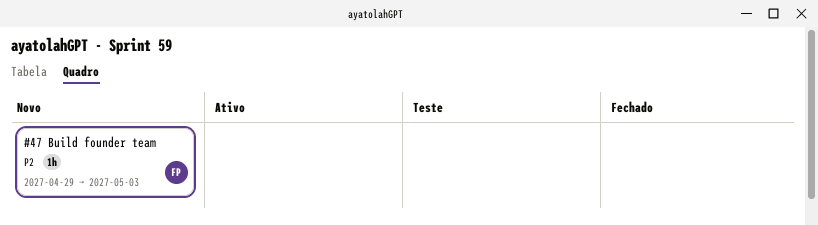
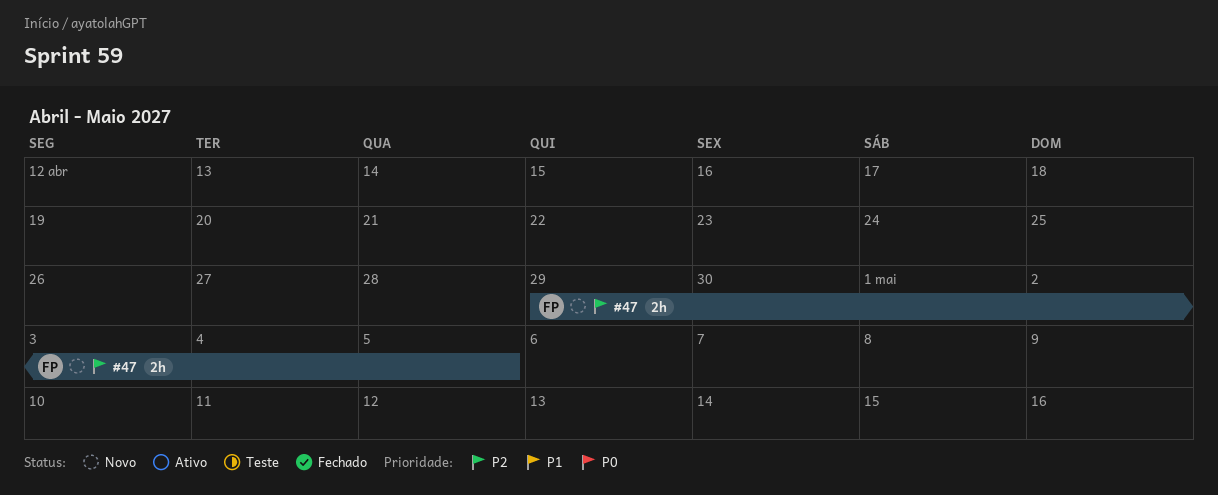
#47, estimate: 1h -> 2h
#47, due: May 3 -> May 5

